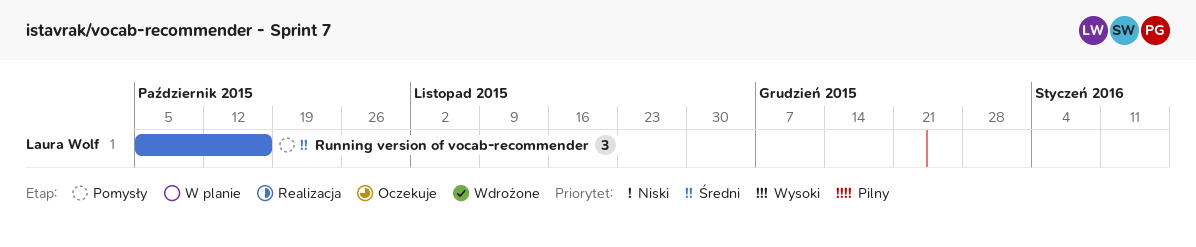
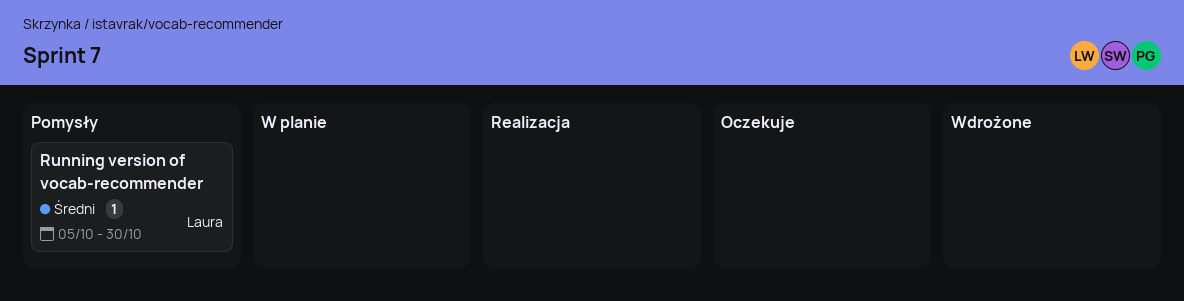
Running version of vocab-recommender, estimate: 3 -> 1
Running version of vocab-recommender, due: Oct 16 -> Oct 30

